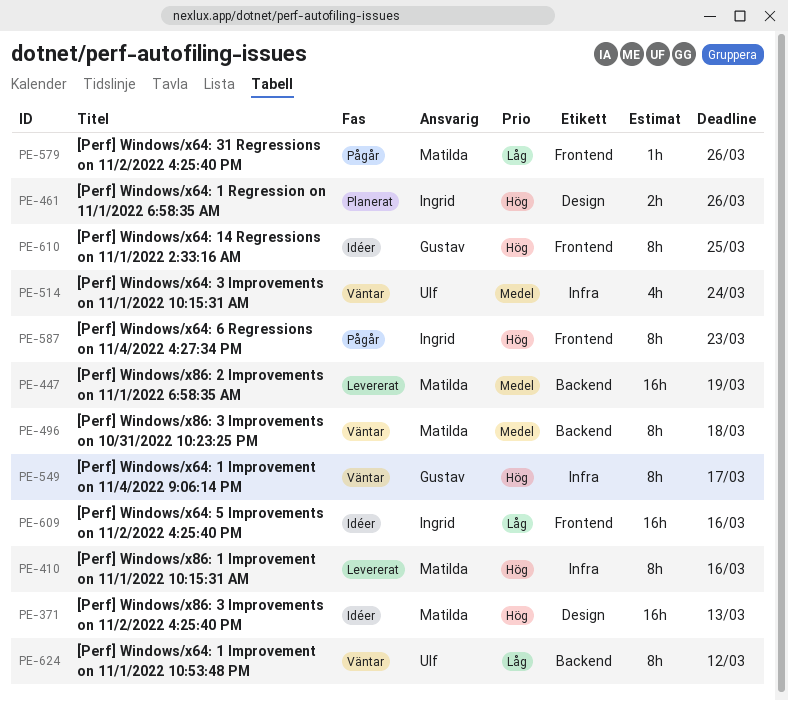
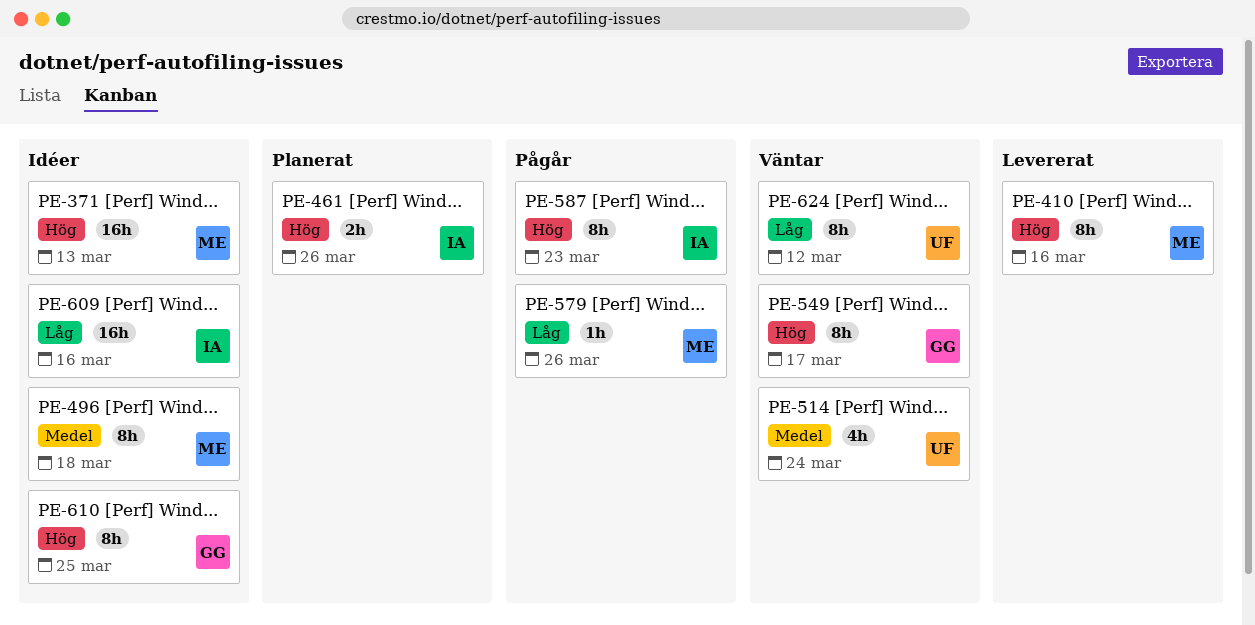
PE-447: present -> none
PE-496, status: Väntar -> Idéer

